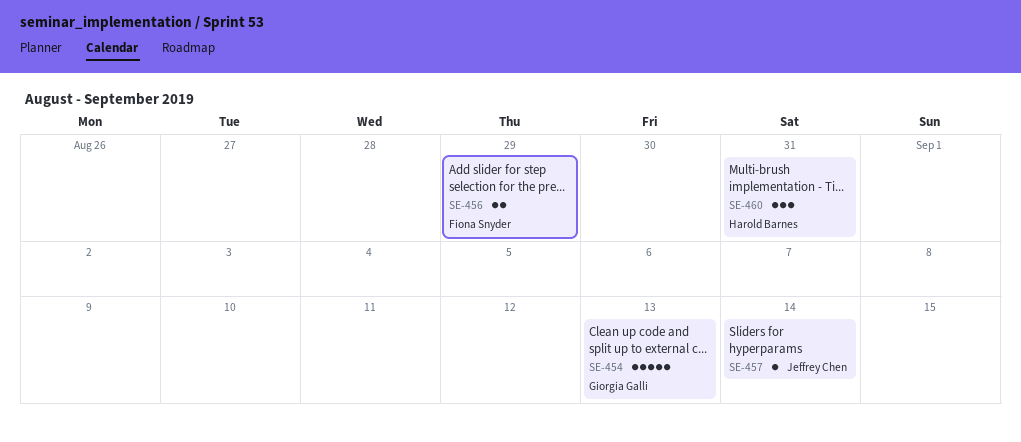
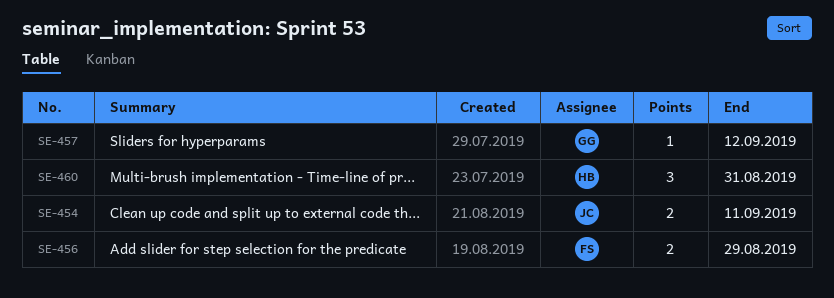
SE-454, owner: Giorgia Galli -> Jeffrey Chen
SE-454, estimate: 5 -> 2
SE-454, due: Sep 13 -> Sep 11
SE-457, owner: Jeffrey Chen -> Giorgia Galli
SE-457, due: Sep 14 -> Sep 12

